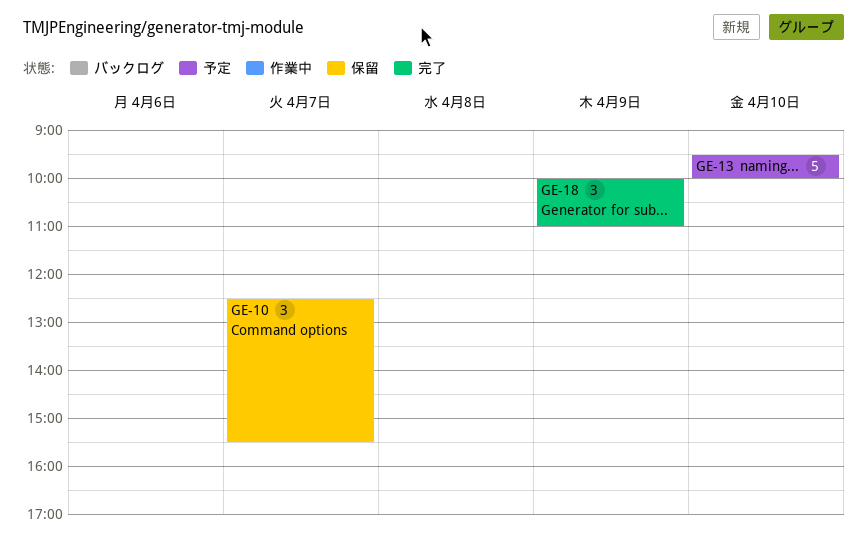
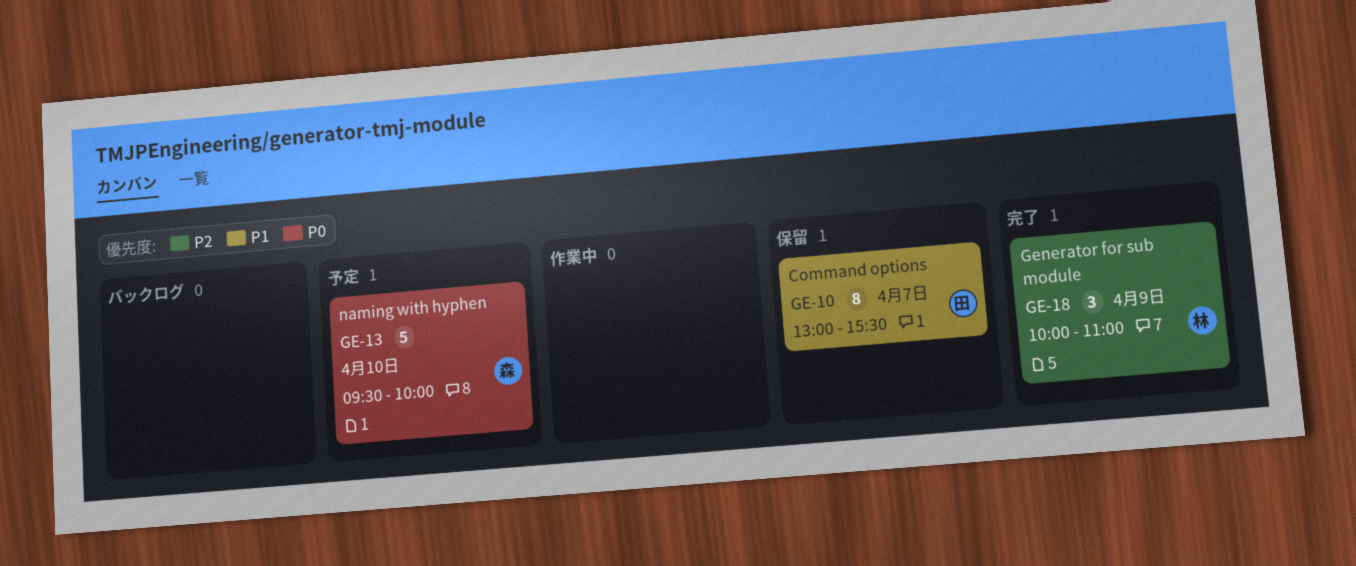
GE-10, estimate: 3 -> 8
GE-10, begins: 12:30 -> 13:00

